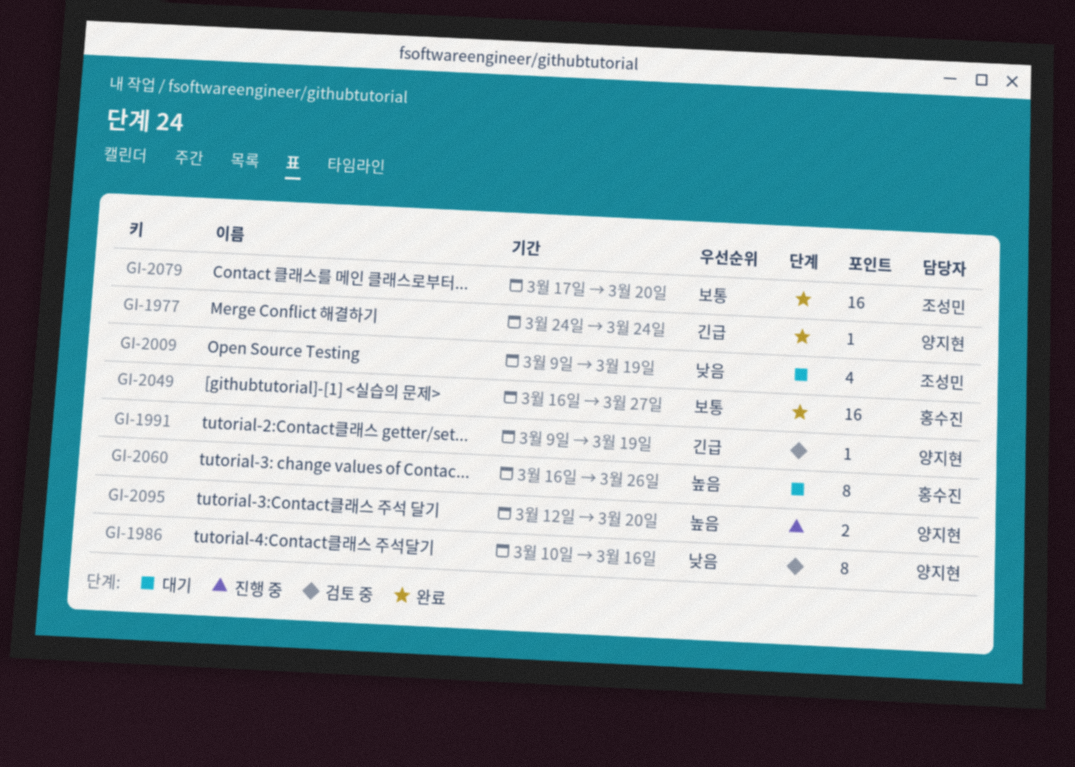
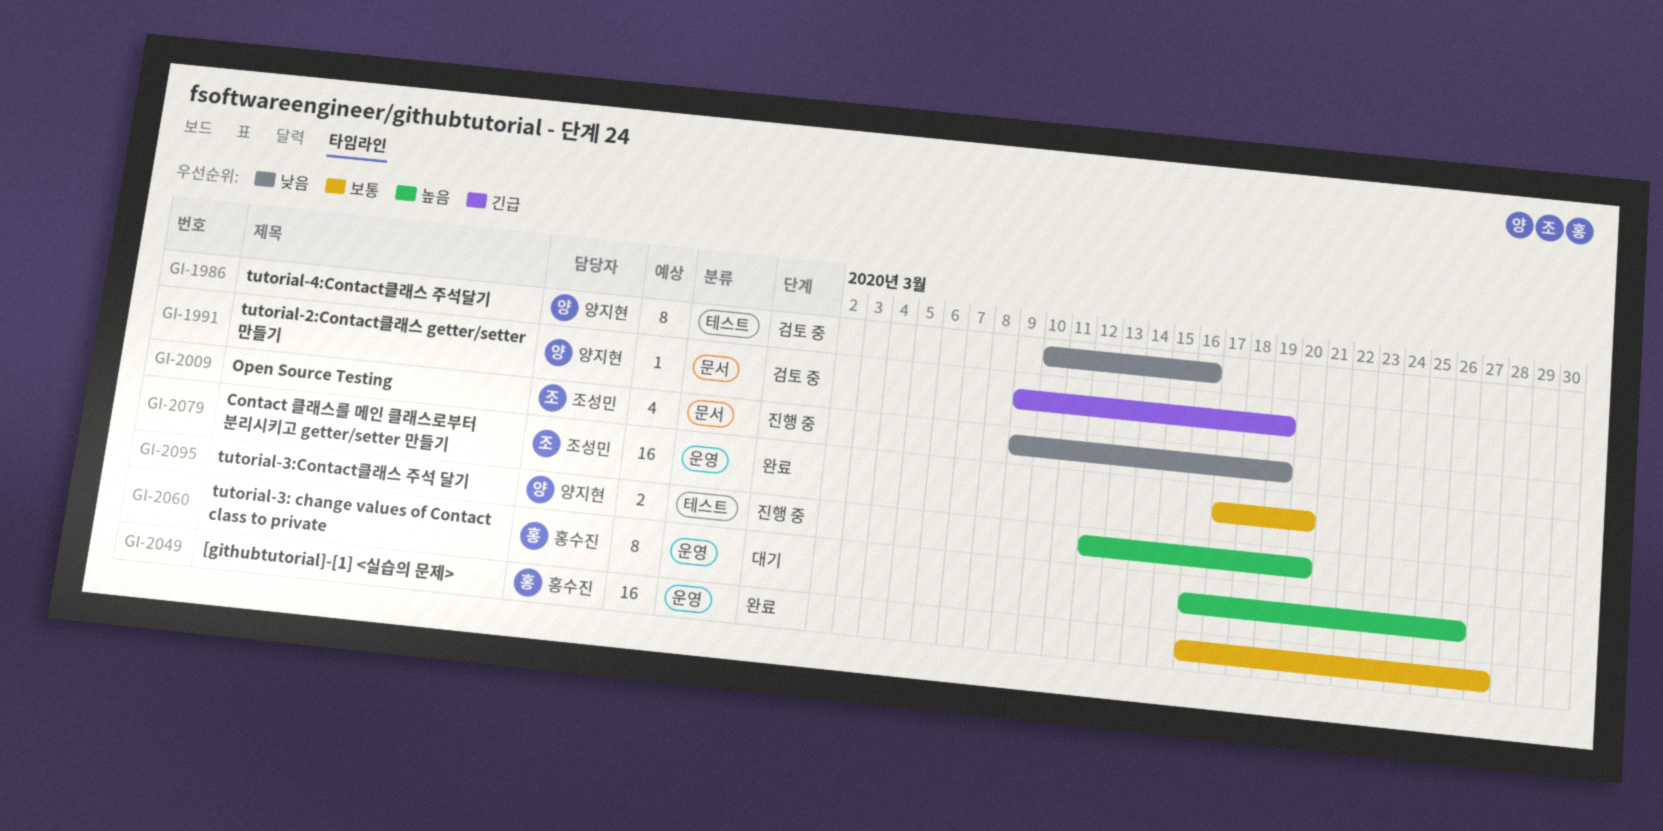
GI-1977: present -> none
GI-2009, status: 대기 -> 진행 중

